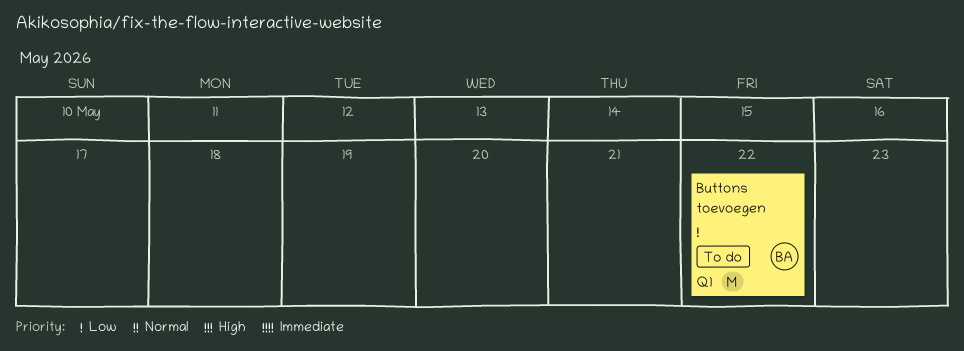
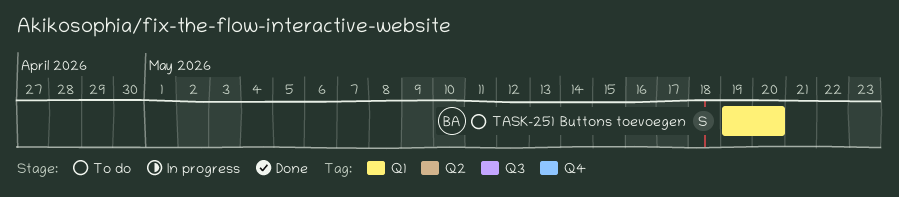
Buttons toevoegen, estimate: M -> S
Buttons toevoegen, due: May 22 -> May 20

